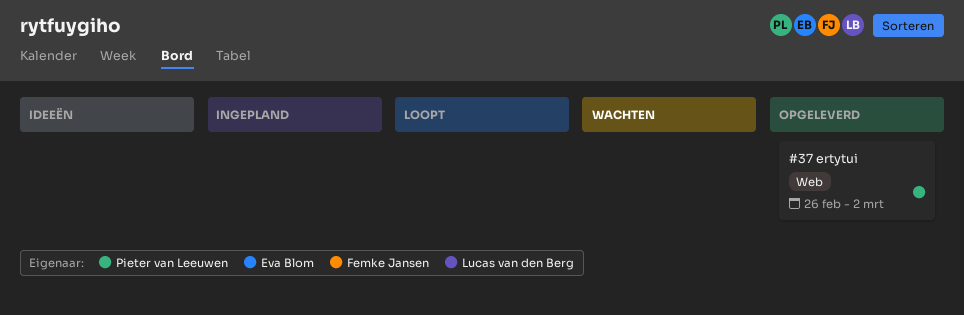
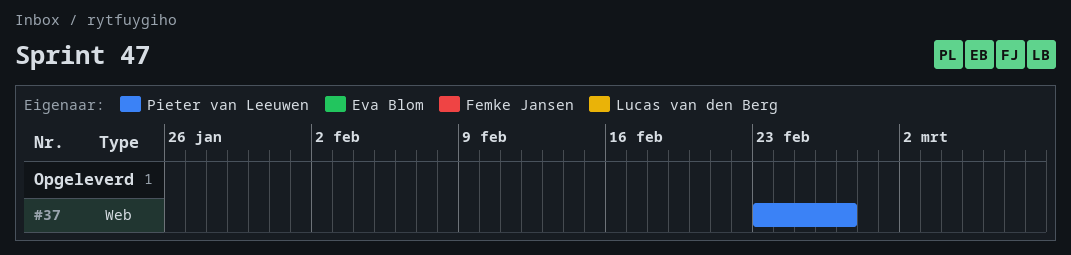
#37, start: Feb 26 -> Feb 23
#37, due: Mar 2 -> Feb 27

